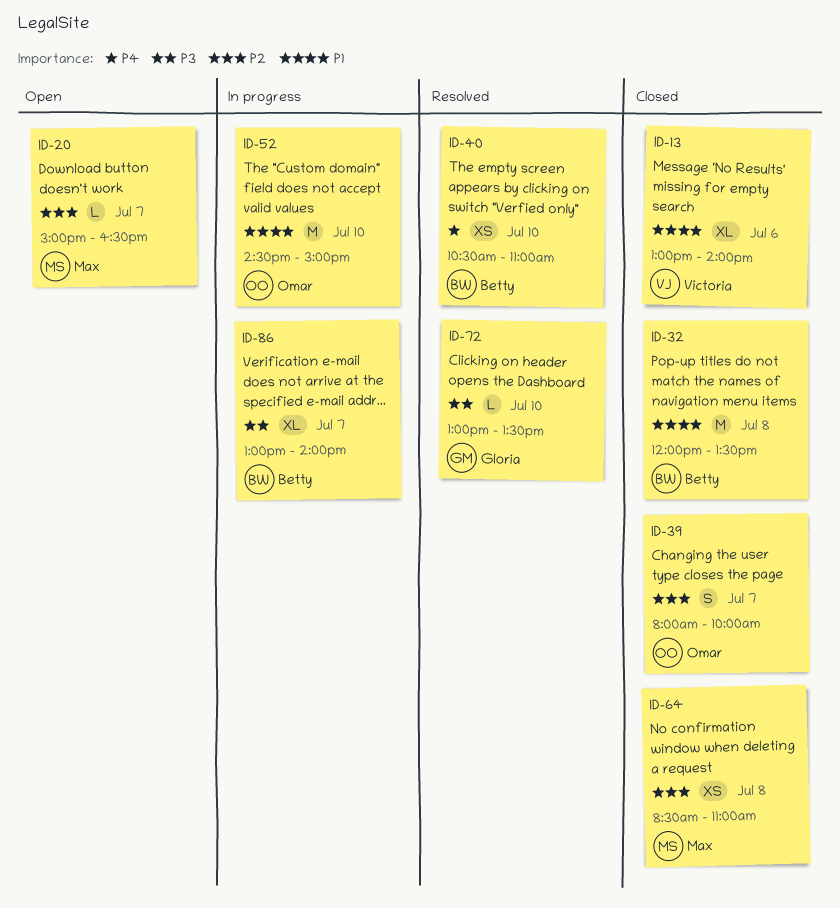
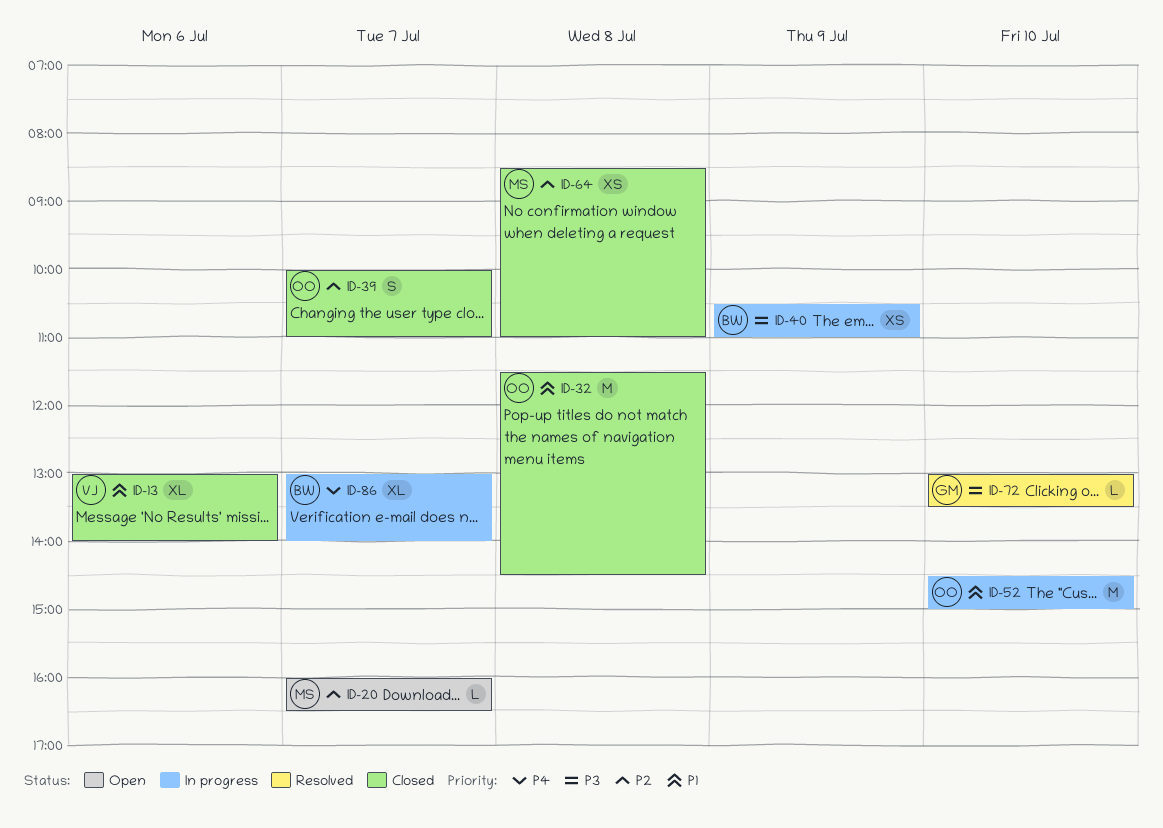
ID-20, begins: 15:00 -> 16:00
ID-32, owner: Betty -> Omar
ID-32, begins: 12:00 -> 11:30
ID-32, ends: 13:30 -> 14:30
ID-39, begins: 08:00 -> 10:00
ID-39, ends: 10:00 -> 11:00
ID-40, status: Resolved -> In progress
ID-40, priority: P4 -> P3
ID-40, day: Jul 10 -> Jul 9
ID-86, priority: P3 -> P4

